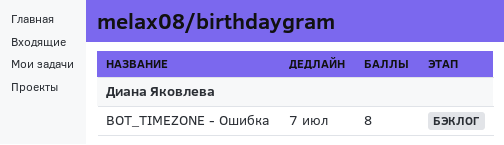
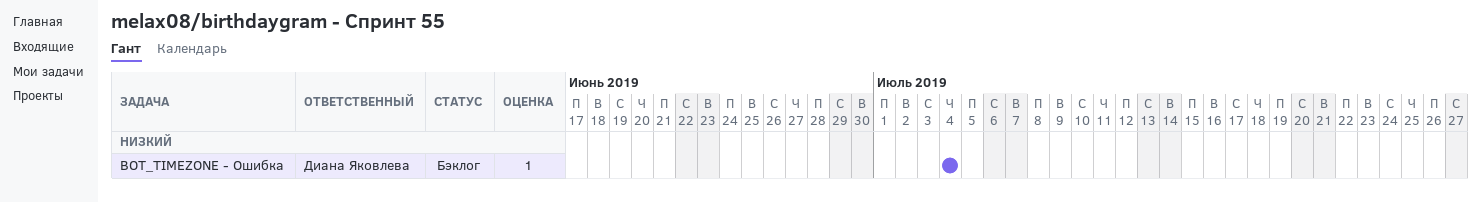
BOT_TIMEZONE - Ошибка, estimate: 8 -> 1
BOT_TIMEZONE - Ошибка, due: Jul 7 -> Jul 4

